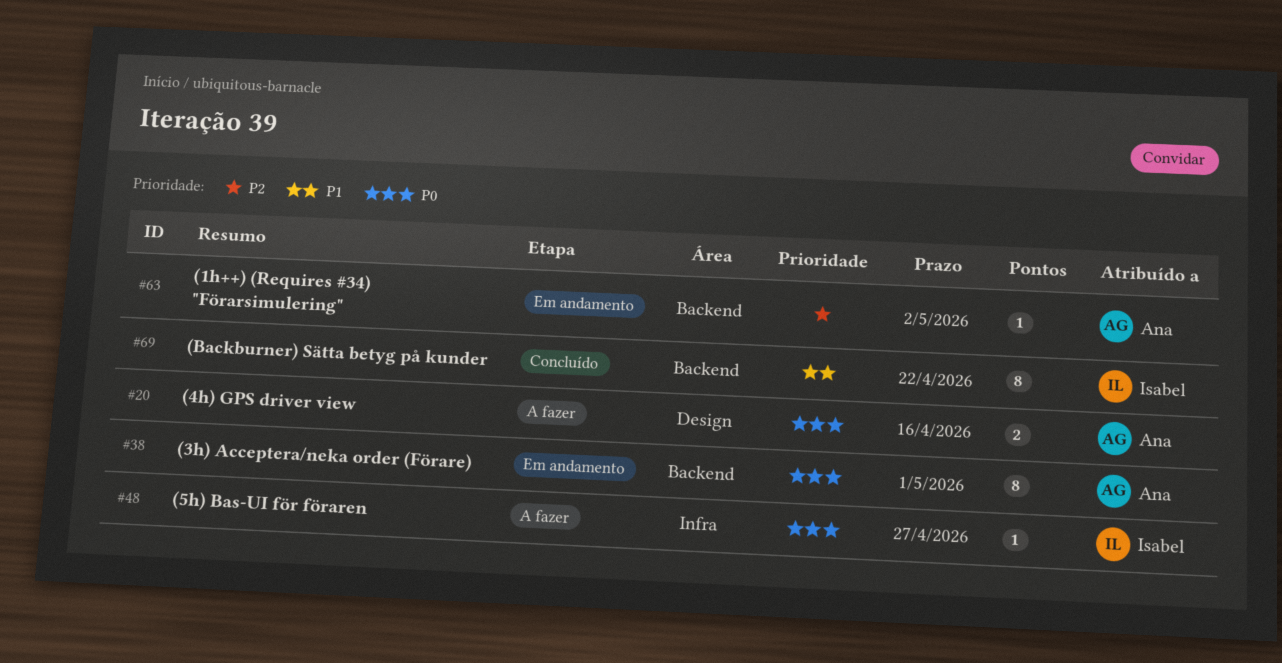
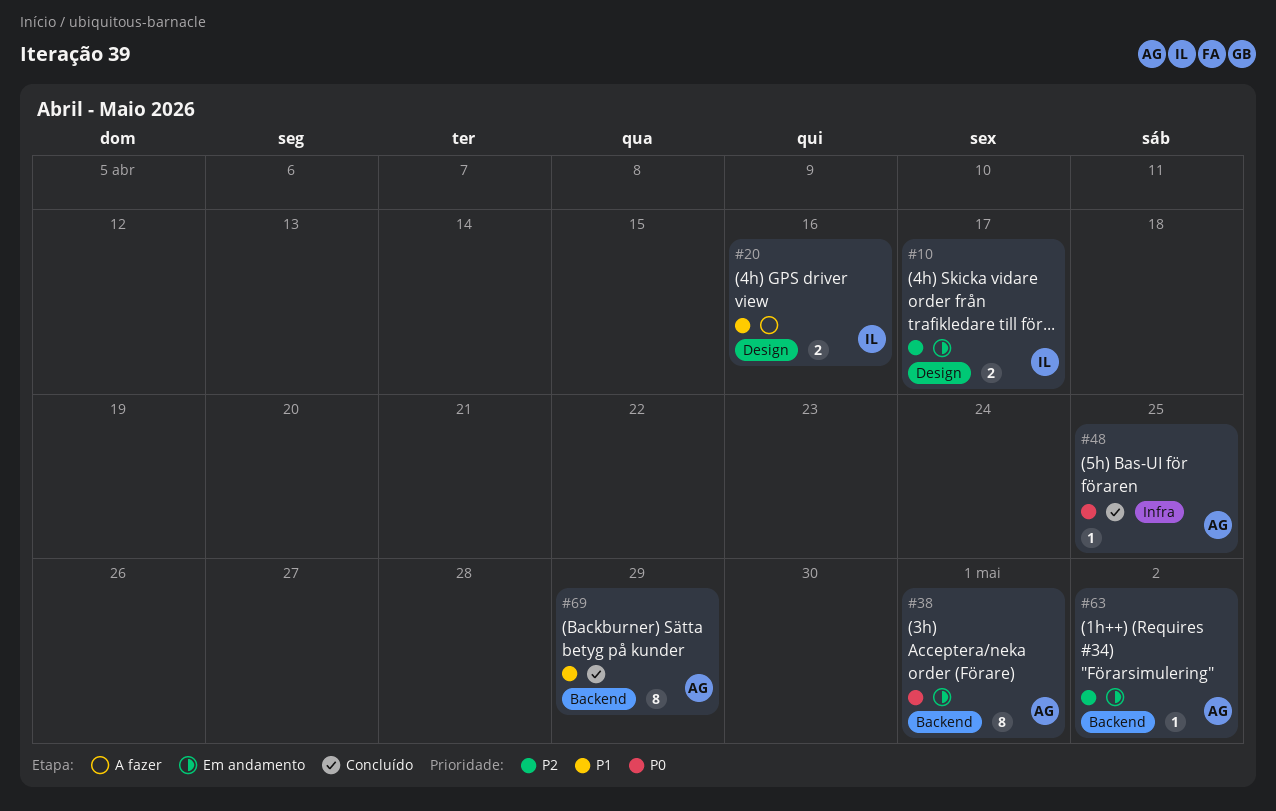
#10: none -> present
#20, owner: Ana -> Isabel
#20, priority: P0 -> P1
#48, status: A fazer -> Concluído
#48, owner: Isabel -> Ana
#48, due: Apr 27 -> Apr 25
#69, owner: Isabel -> Ana
#69, due: Apr 22 -> Apr 29

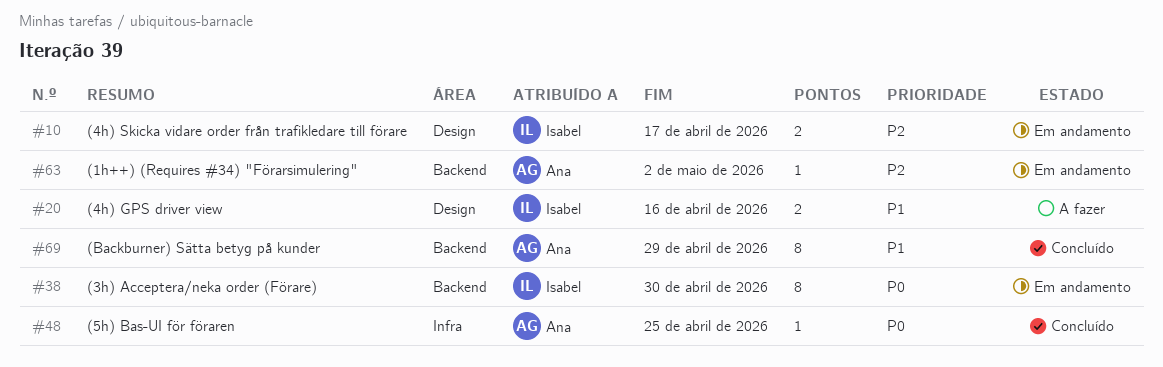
#38, owner: Ana -> Isabel
#38, due: May 1 -> Apr 30

